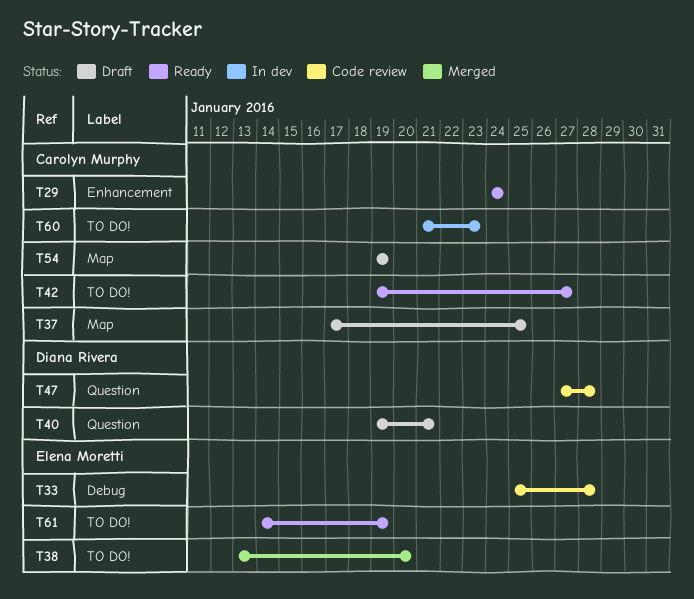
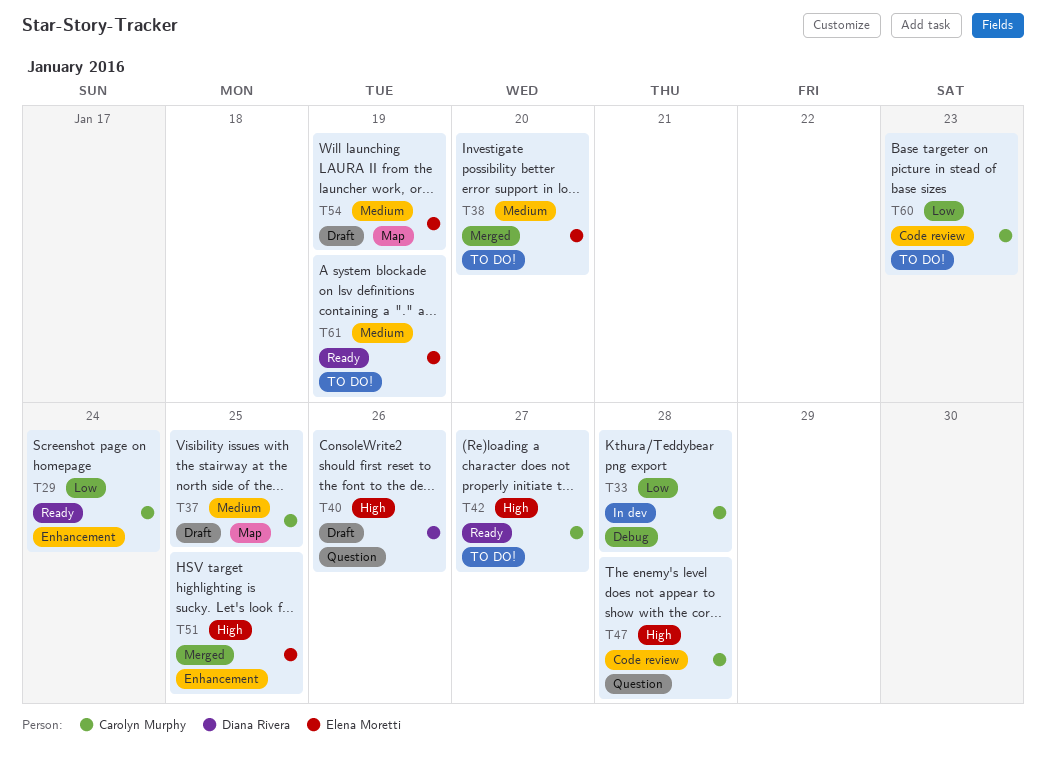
T33, status: Code review -> In dev
T33, owner: Elena Moretti -> Carolyn Murphy
T40, due: Jan 21 -> Jan 26
T47, owner: Diana Rivera -> Carolyn Murphy
T51: none -> present
T54, owner: Carolyn Murphy -> Elena Moretti
T60, status: In dev -> Code review

